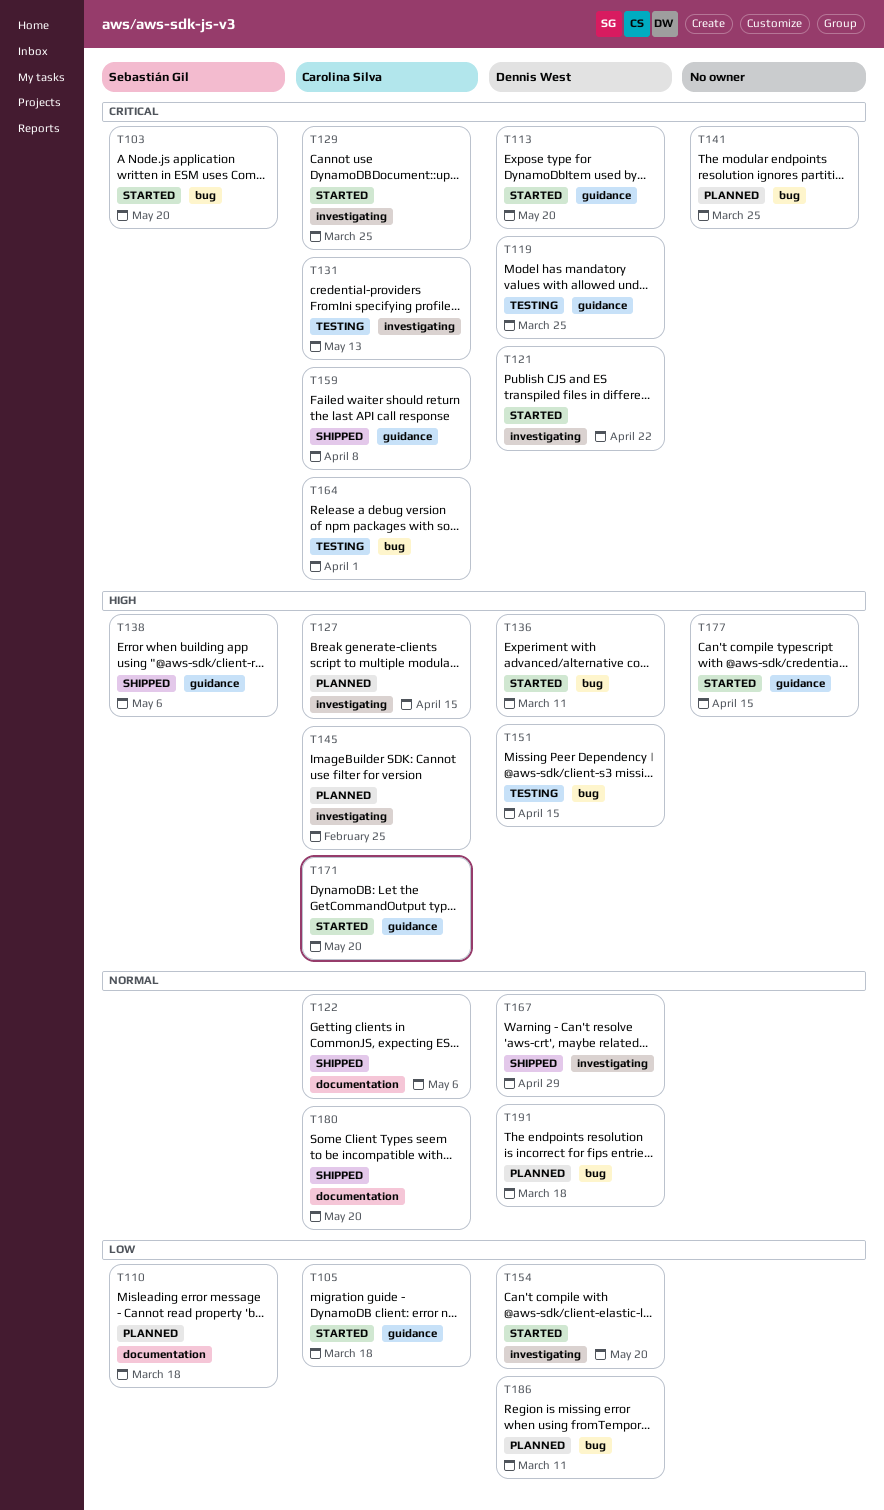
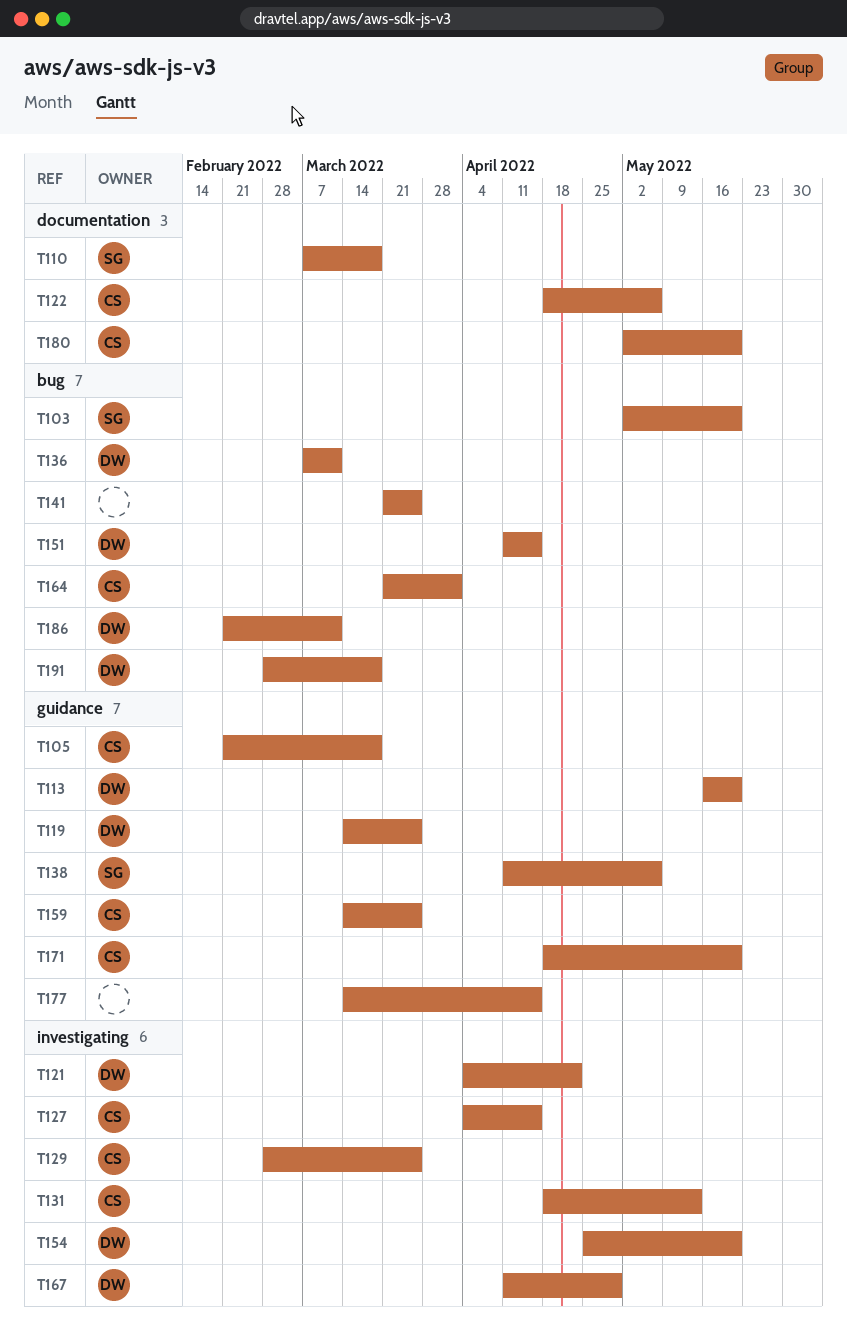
T145: present -> none
T159, due: Apr 8 -> Mar 25

